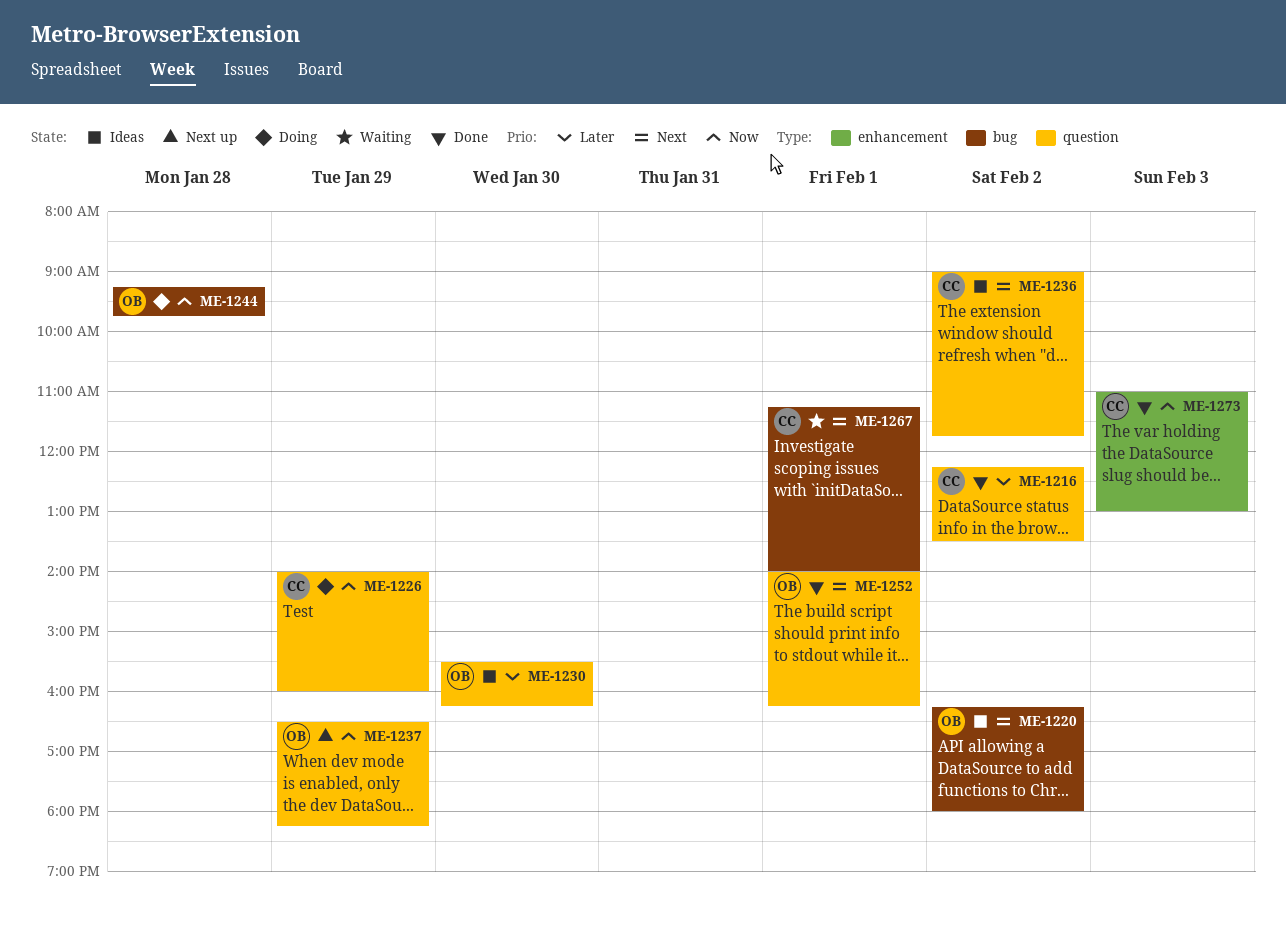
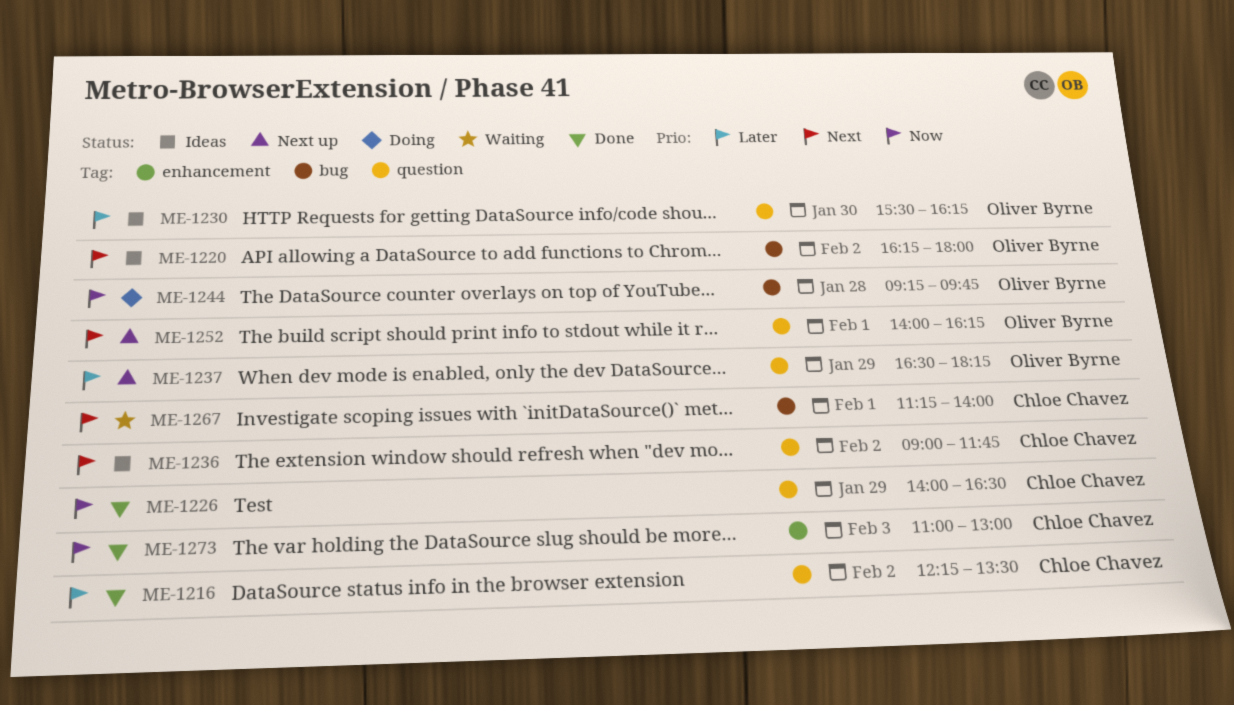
ME-1226, status: Doing -> Done
ME-1226, ends: 16:00 -> 16:30
ME-1237, priority: Now -> Later
ME-1252, status: Done -> Next up

